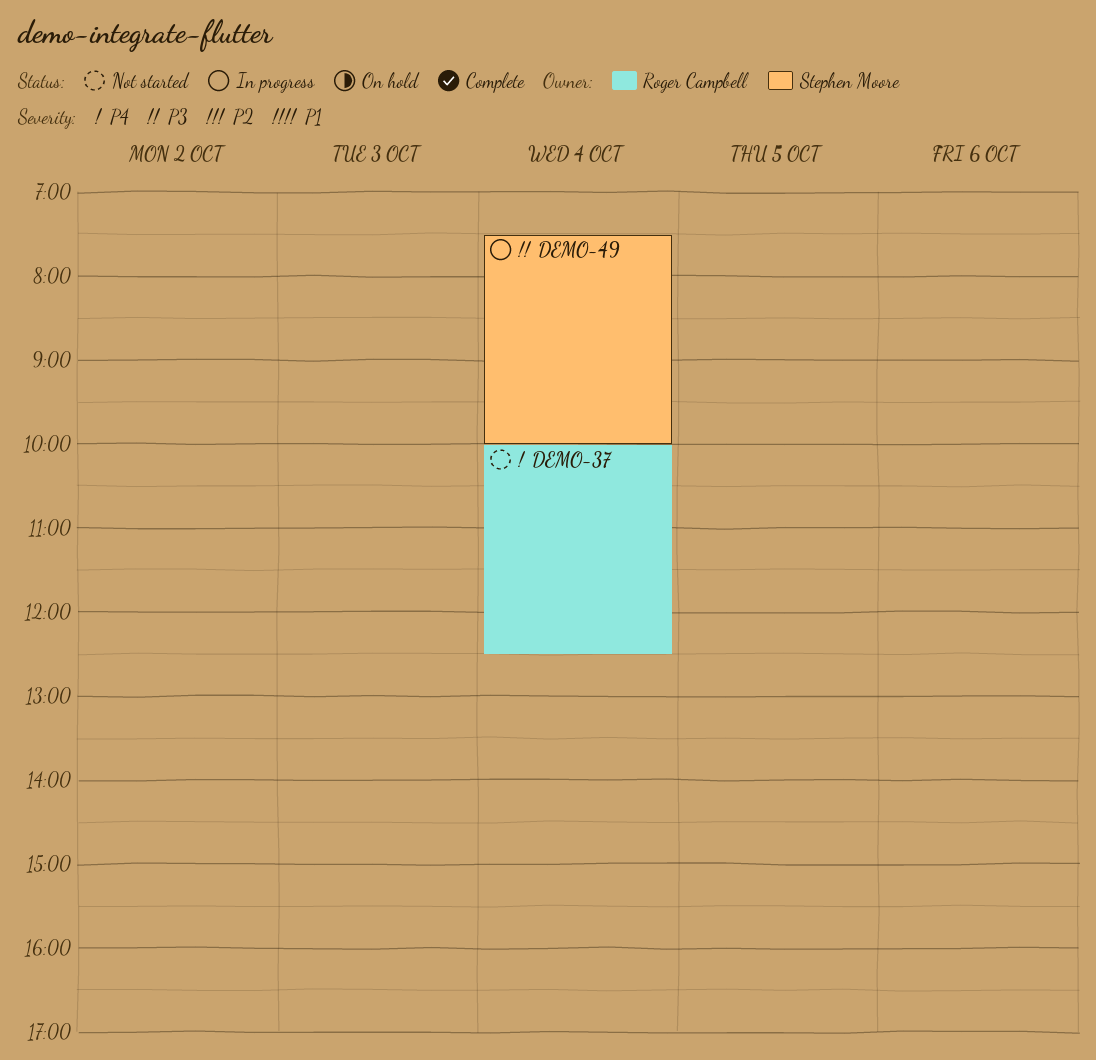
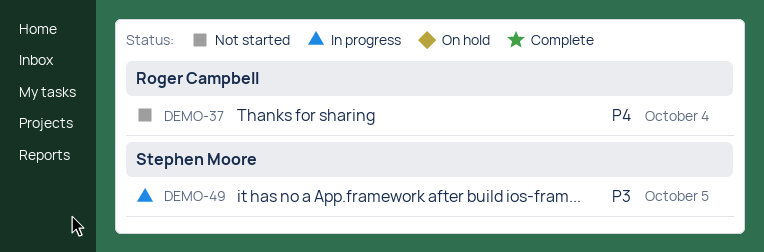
DEMO-49, day: Oct 4 -> Oct 5

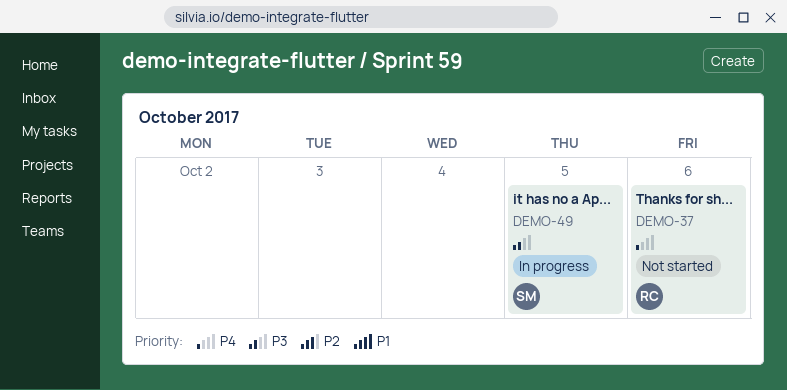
DEMO-37, day: Oct 4 -> Oct 6

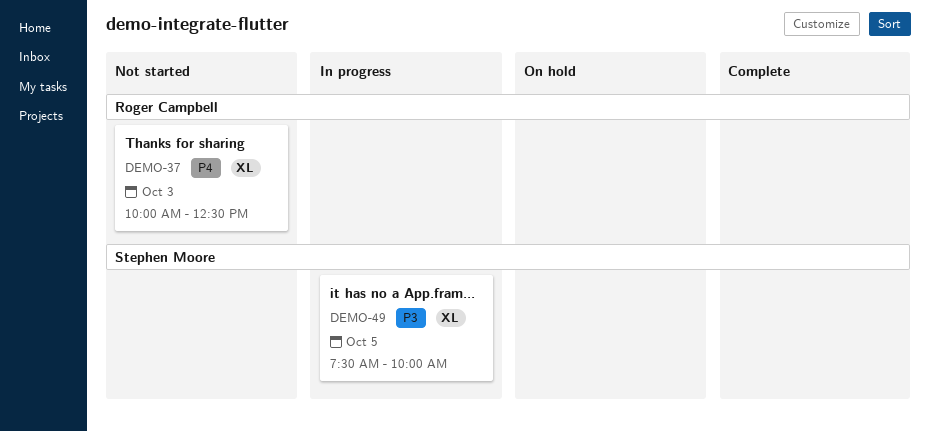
DEMO-37, day: Oct 6 -> Oct 3

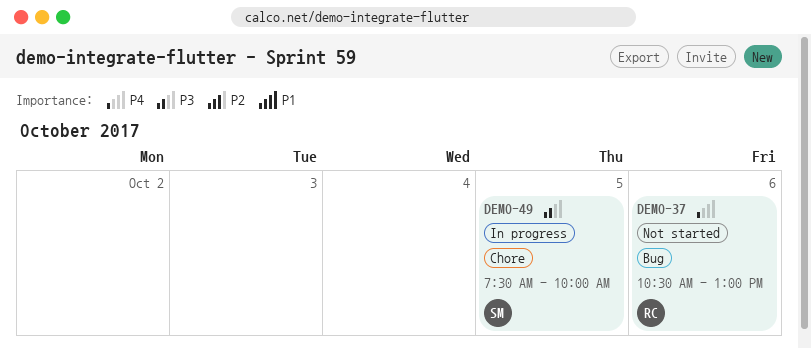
DEMO-37, day: Oct 3 -> Oct 6
DEMO-37, begins: 10:00 -> 10:30
DEMO-37, ends: 12:30 -> 13:00

